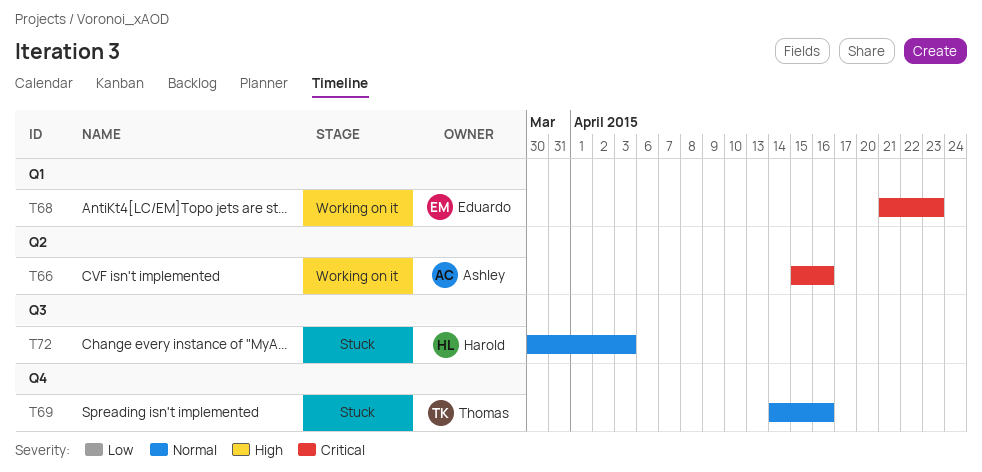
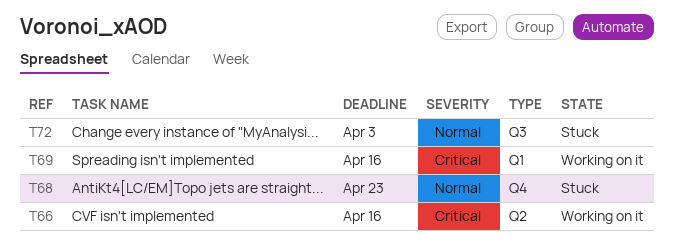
T68, status: Working on it -> Stuck
T68, priority: Critical -> Normal
T68, label: Q1 -> Q4
T69, status: Stuck -> Working on it
T69, priority: Normal -> Critical
T69, label: Q4 -> Q1

